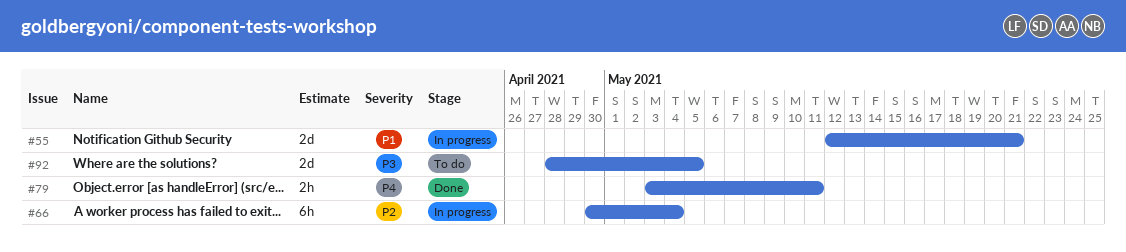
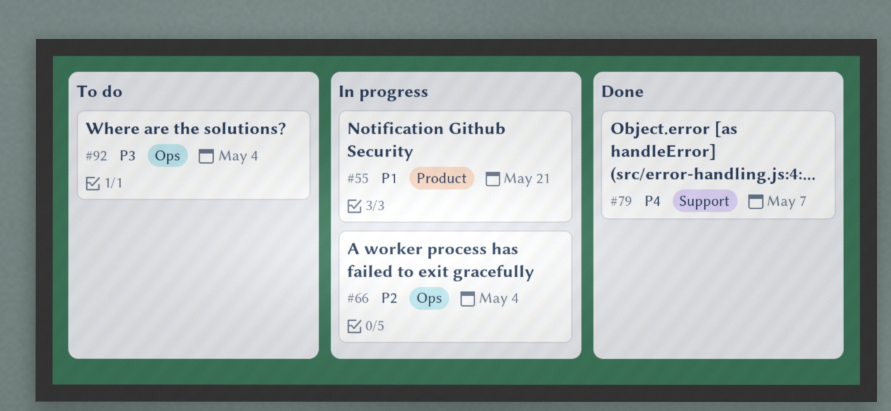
#79, due: May 11 -> May 7
#92, due: May 5 -> May 4

